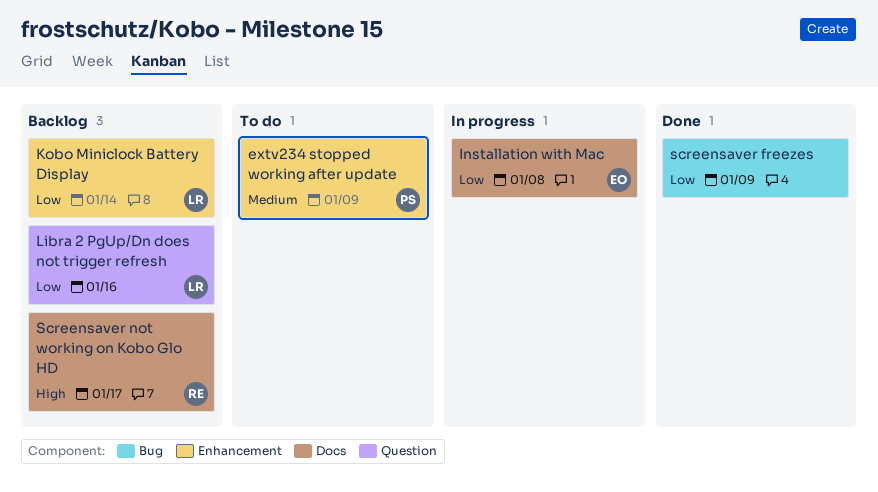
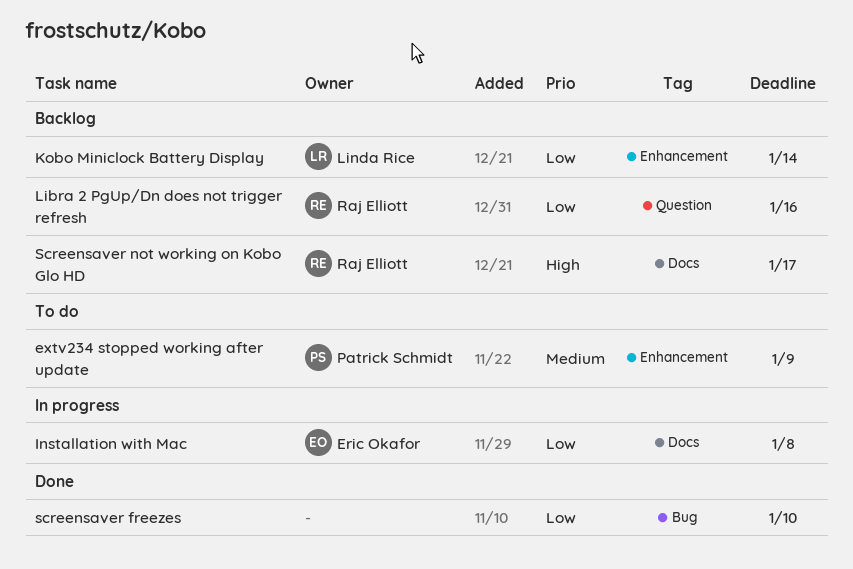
Libra 2 PgUp/Dn does not trigger refresh, owner: Linda Rice -> Raj Elliott
screensaver freezes, due: Jan 9 -> Jan 10

